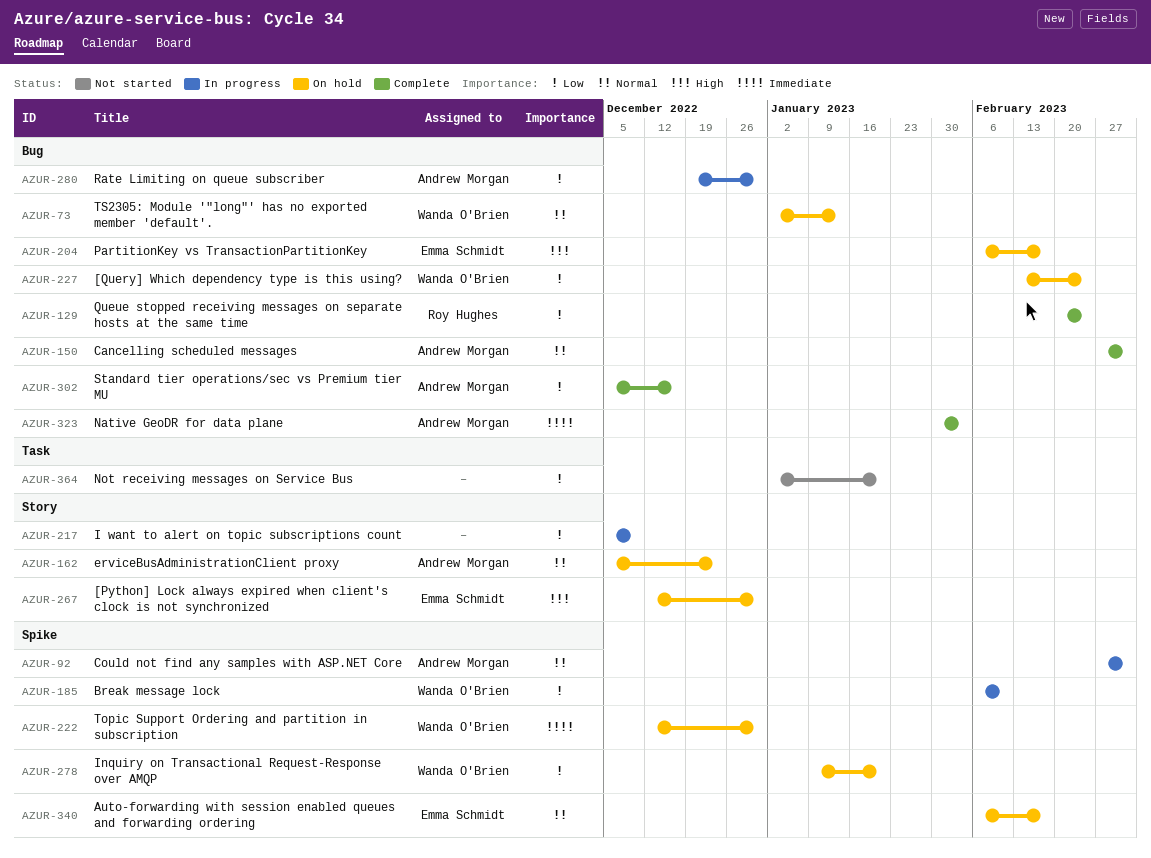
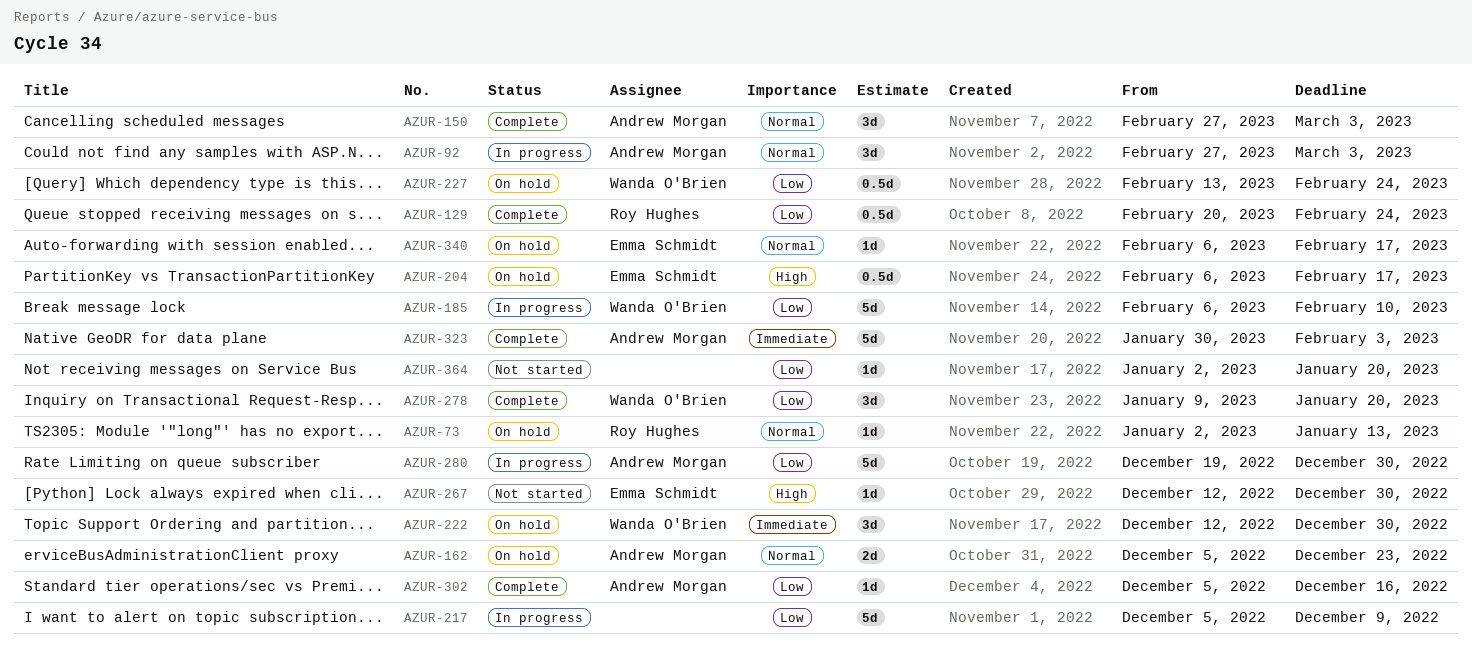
AZUR-73, owner: Wanda O'Brien -> Roy Hughes
AZUR-267, status: On hold -> Not started
AZUR-278, status: On hold -> Complete

